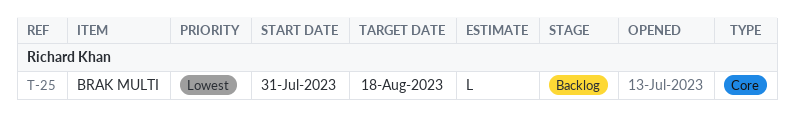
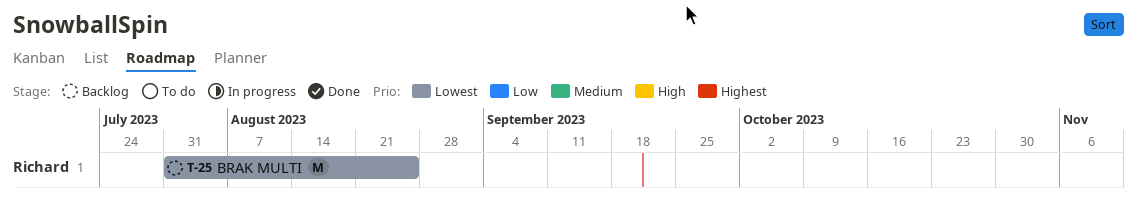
T-25, estimate: L -> M
T-25, due: Aug 18 -> Aug 25

